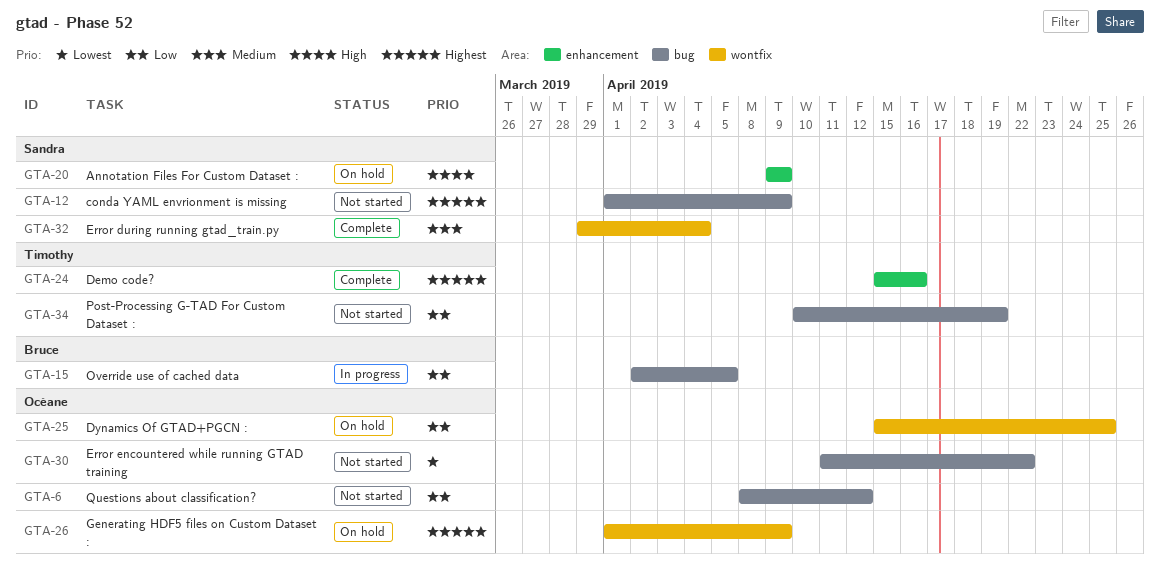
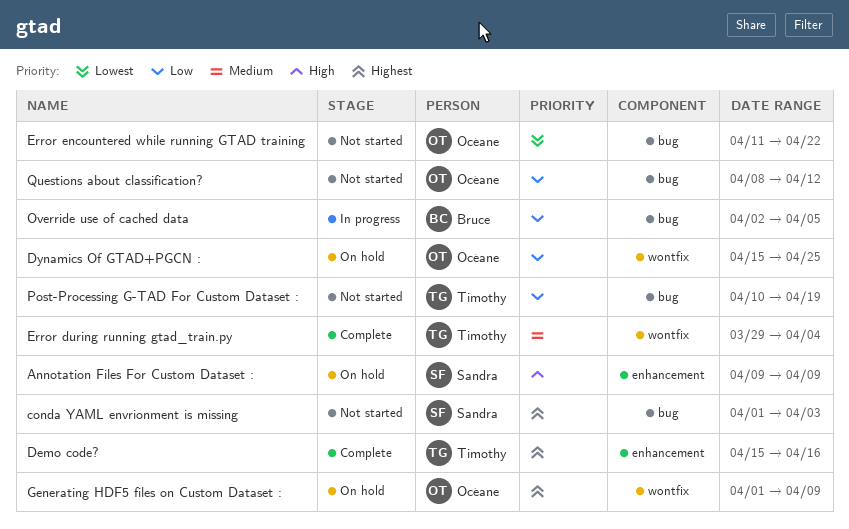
conda YAML envrionment is missing, due: Apr 9 -> Apr 3
Error during running gtad_train.py, owner: Sandra -> Timothy

